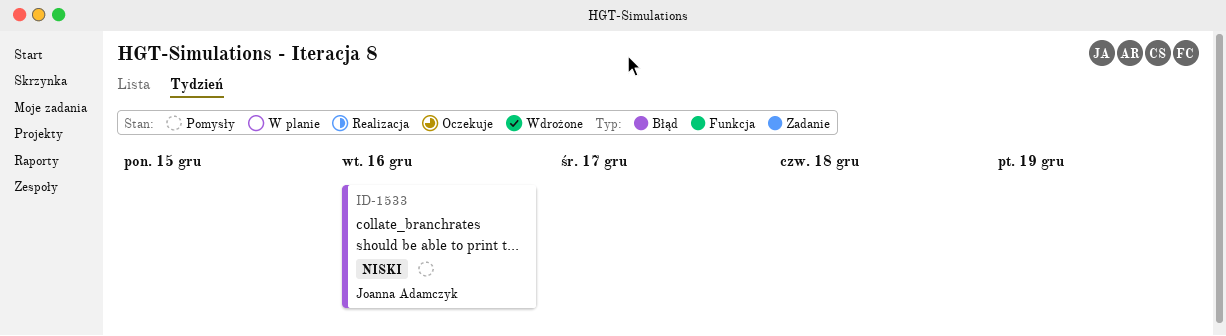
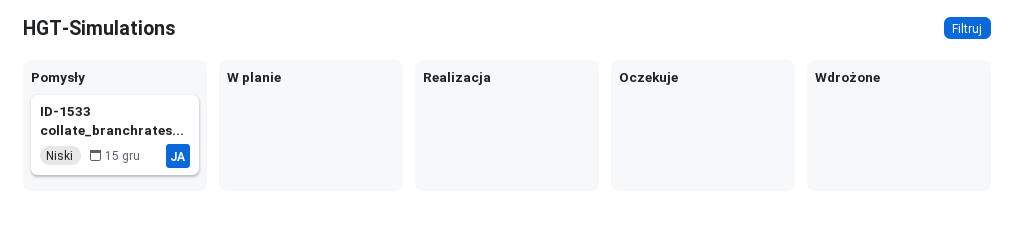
ID-1533, due: Dec 16 -> Dec 15

